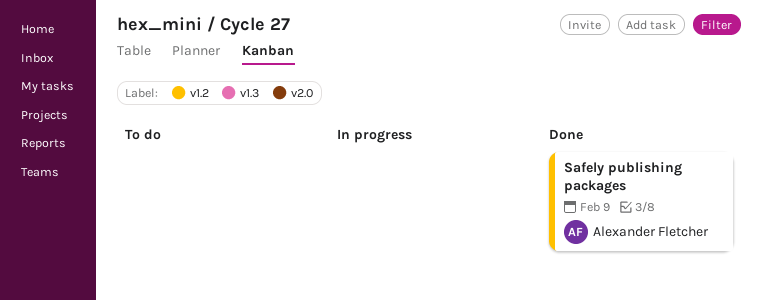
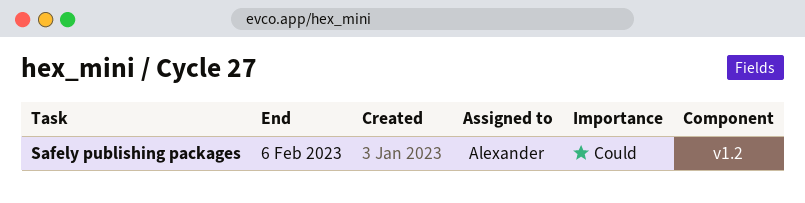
Safely publishing packages, due: Feb 9 -> Feb 6

